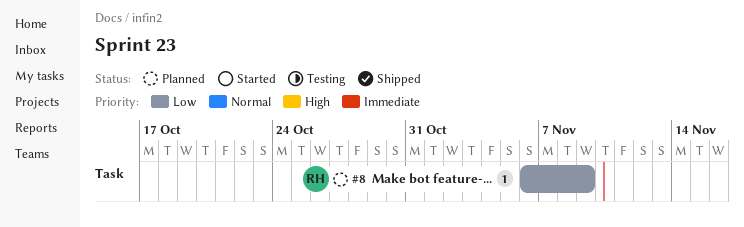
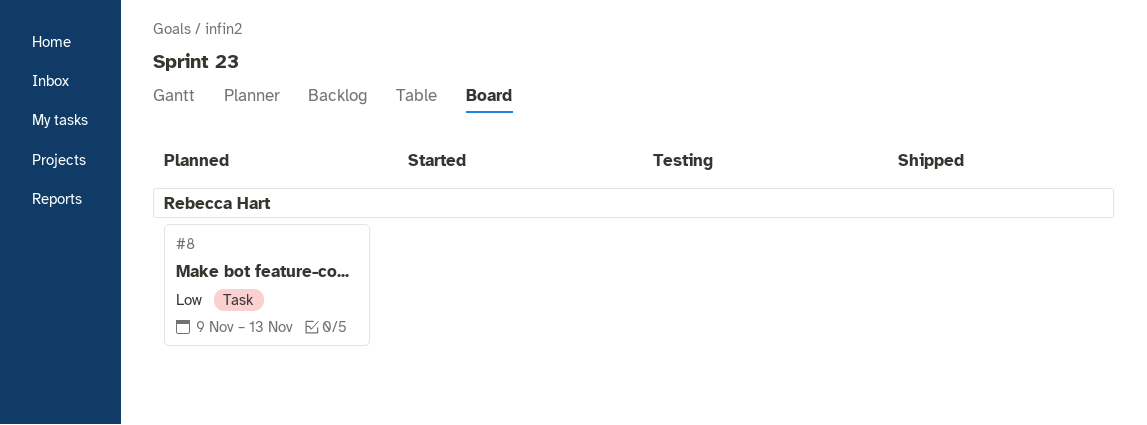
#8, start: Nov 6 -> Nov 9
#8, due: Nov 9 -> Nov 13

